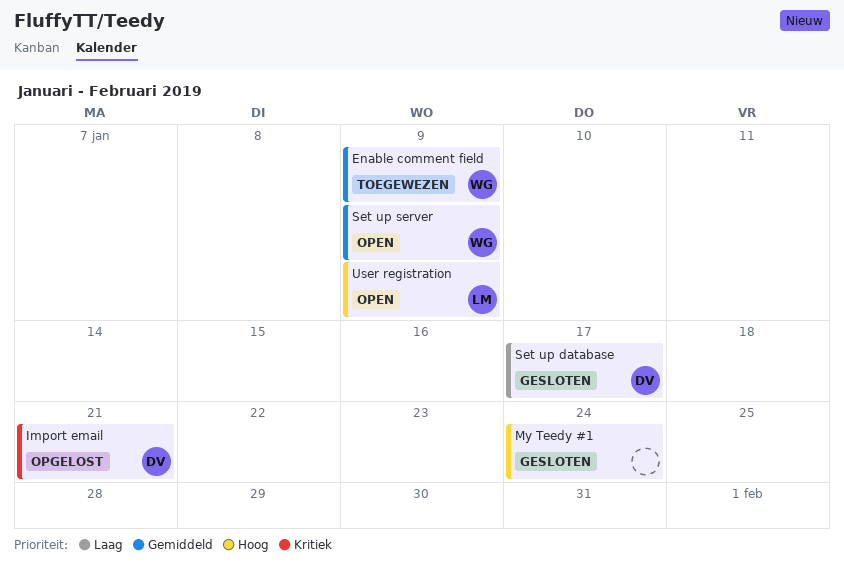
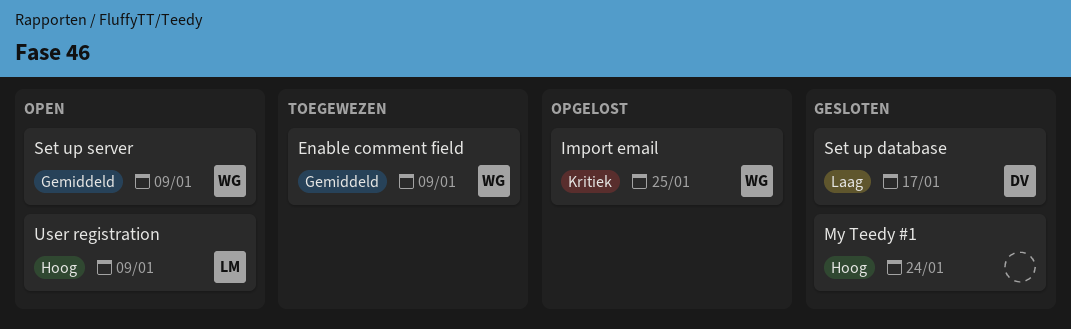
Import email, owner: DV -> WG
Import email, due: Jan 21 -> Jan 25

